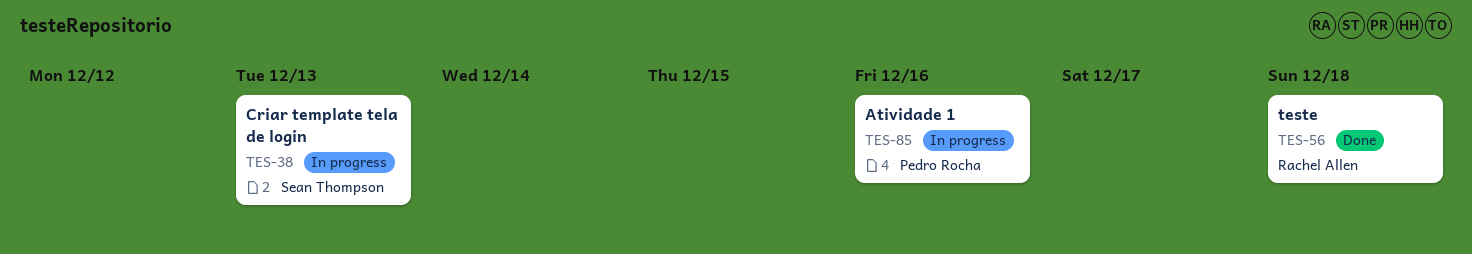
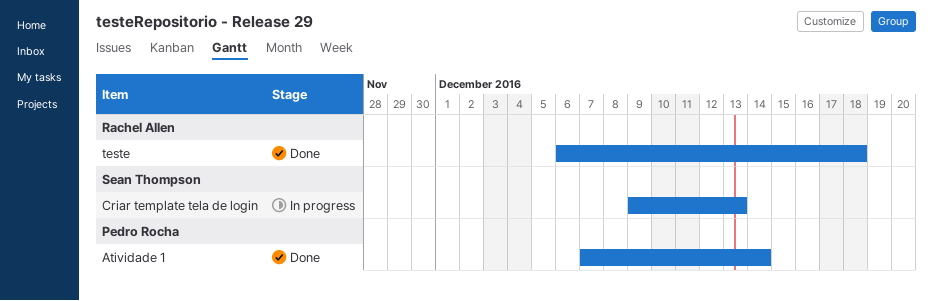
Atividade 1, status: In progress -> Done
Atividade 1, due: Dec 16 -> Dec 14

